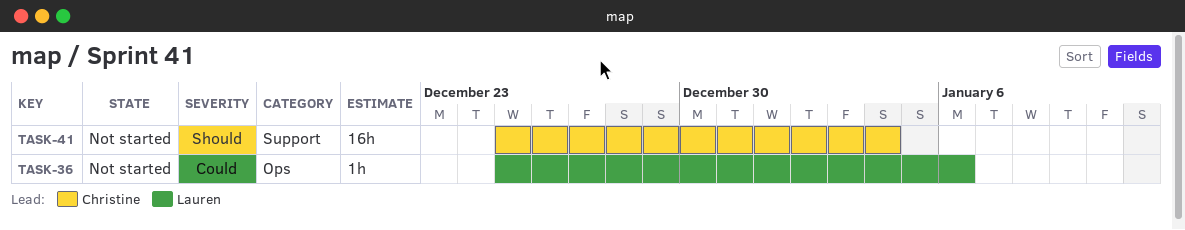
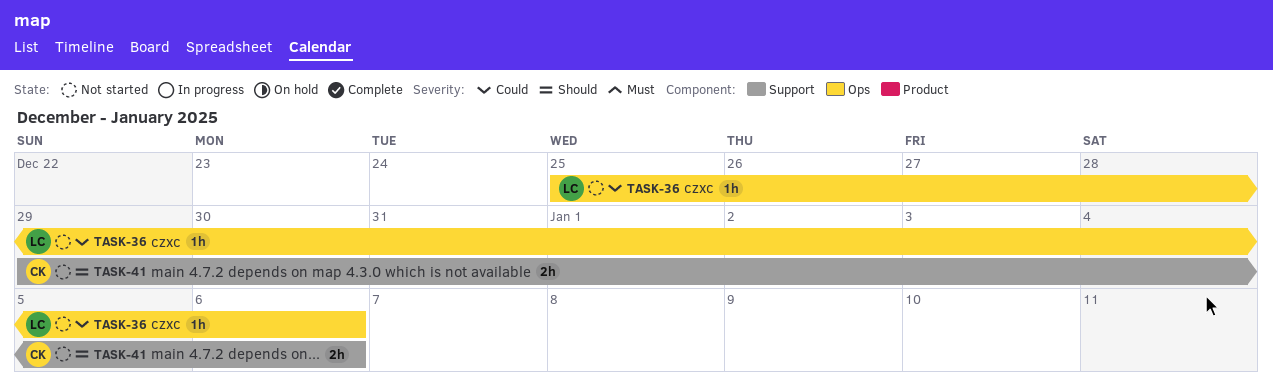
TASK-41, estimate: 16h -> 2h
TASK-41, start: Dec 25 -> Dec 29
TASK-41, due: Jan 4 -> Jan 6

